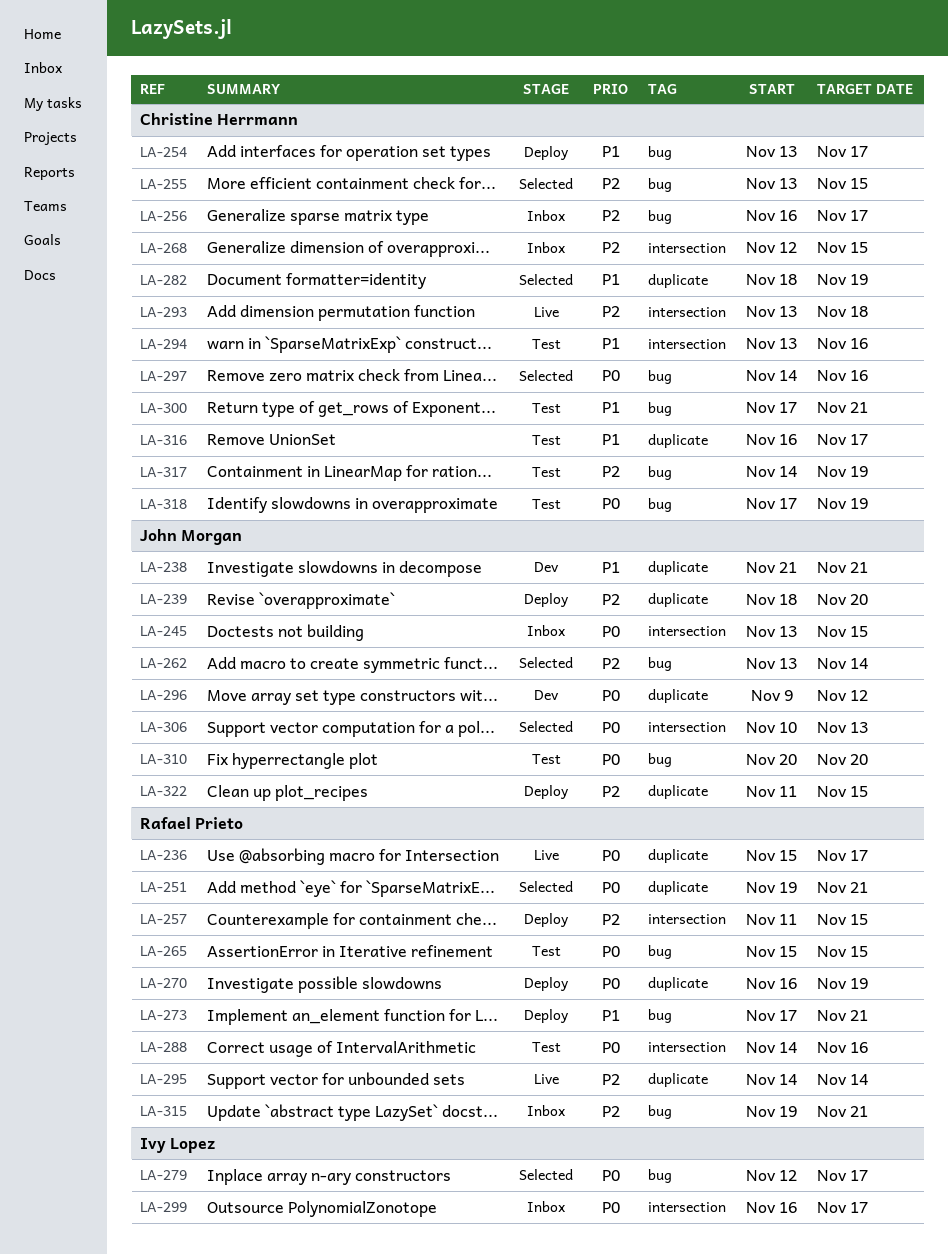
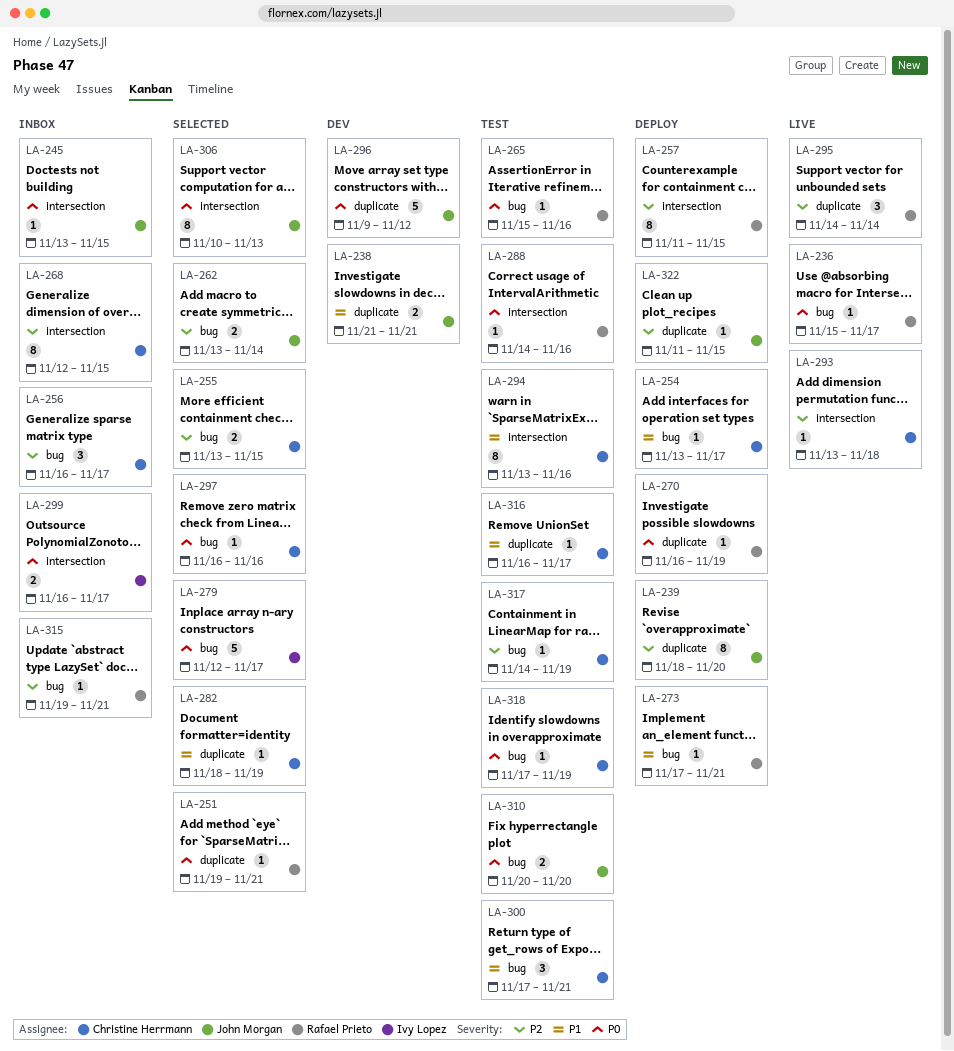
LA-236, label: duplicate -> bug
LA-265, due: Nov 15 -> Nov 16
LA-297, start: Nov 14 -> Nov 16

